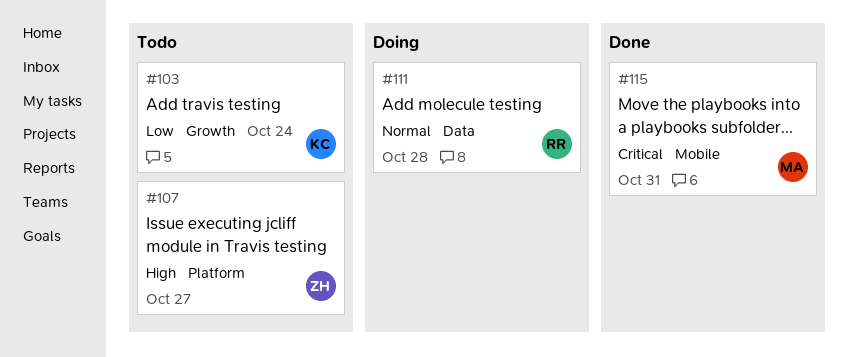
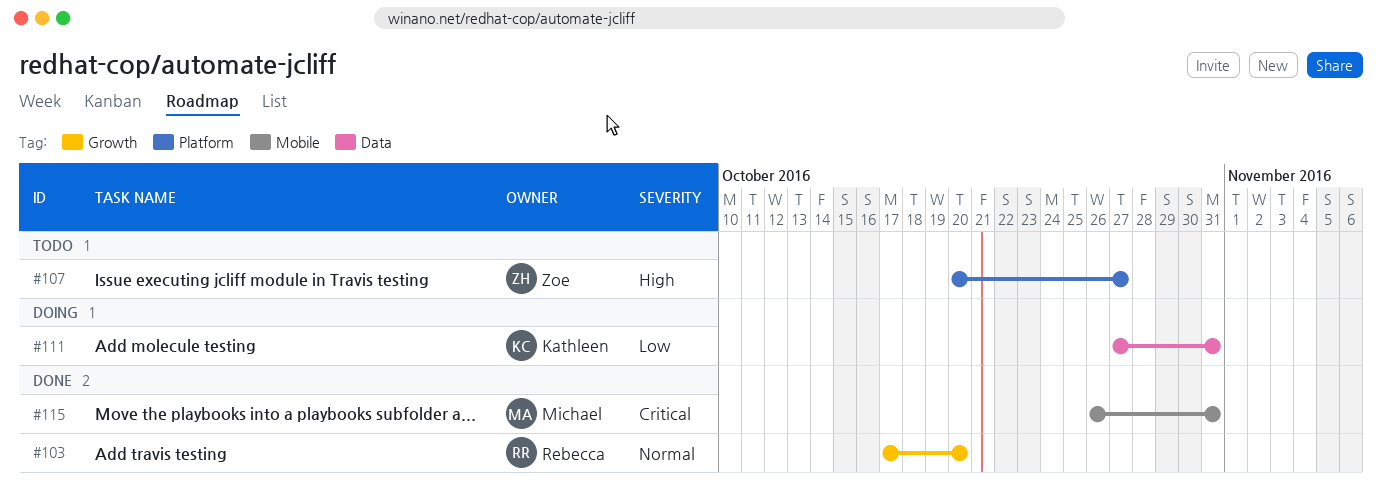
#103, status: Todo -> Done
#103, owner: Kathleen -> Rebecca
#103, priority: Low -> Normal
#103, due: Oct 24 -> Oct 20
#111, owner: Rebecca -> Kathleen
#111, priority: Normal -> Low
#111, due: Oct 28 -> Oct 31

